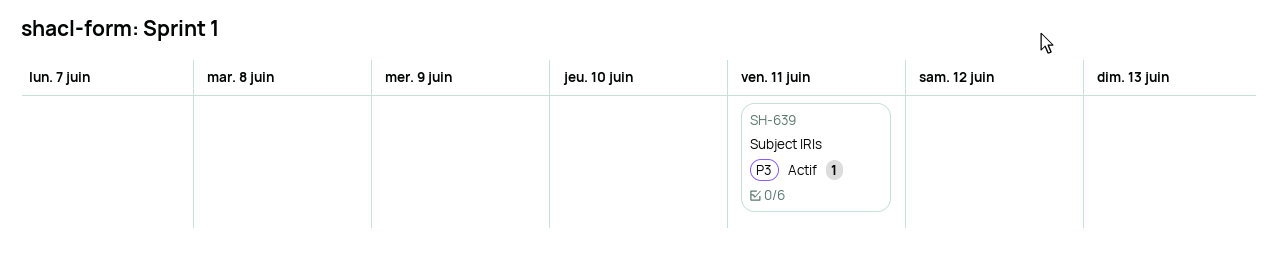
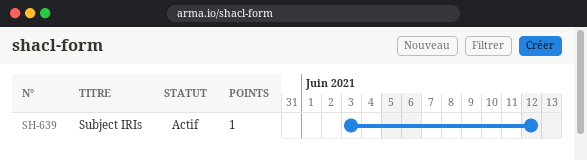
SH-639, due: Jun 11 -> Jun 12

